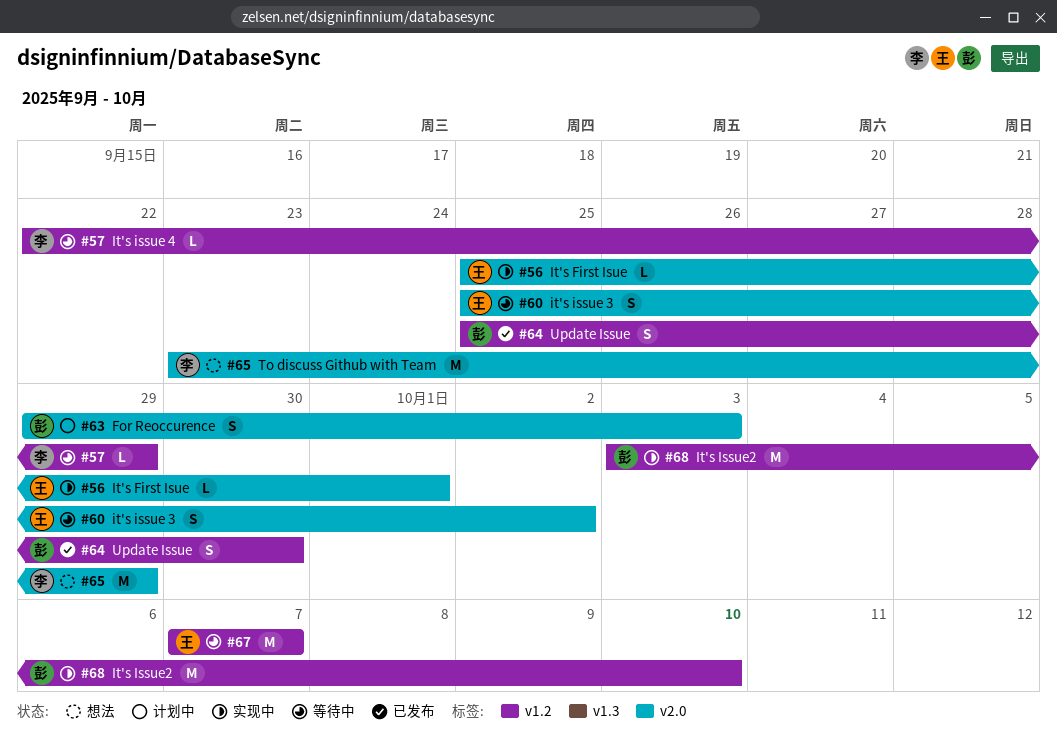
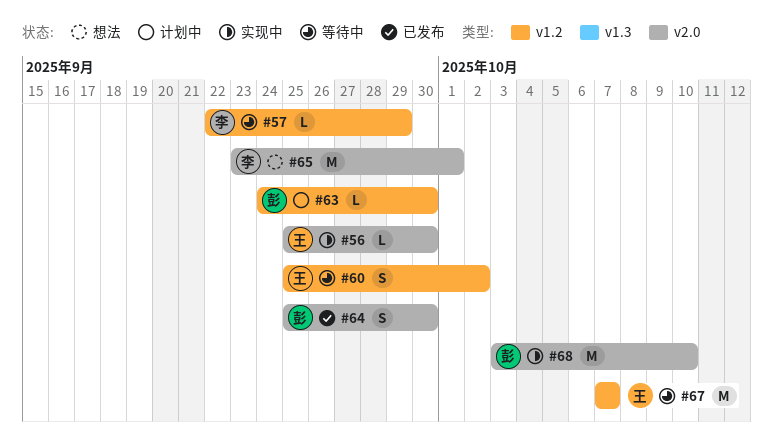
#56, due: Oct 1 -> Sep 30
#60, label: v2.0 -> v1.2
#63, label: v2.0 -> v1.2
#63, estimate: S -> L
#63, start: Sep 29 -> Sep 24
#63, due: Oct 3 -> Sep 30
#64, label: v1.2 -> v2.0
#65, due: Sep 29 -> Oct 1
#68, label: v1.2 -> v2.0

